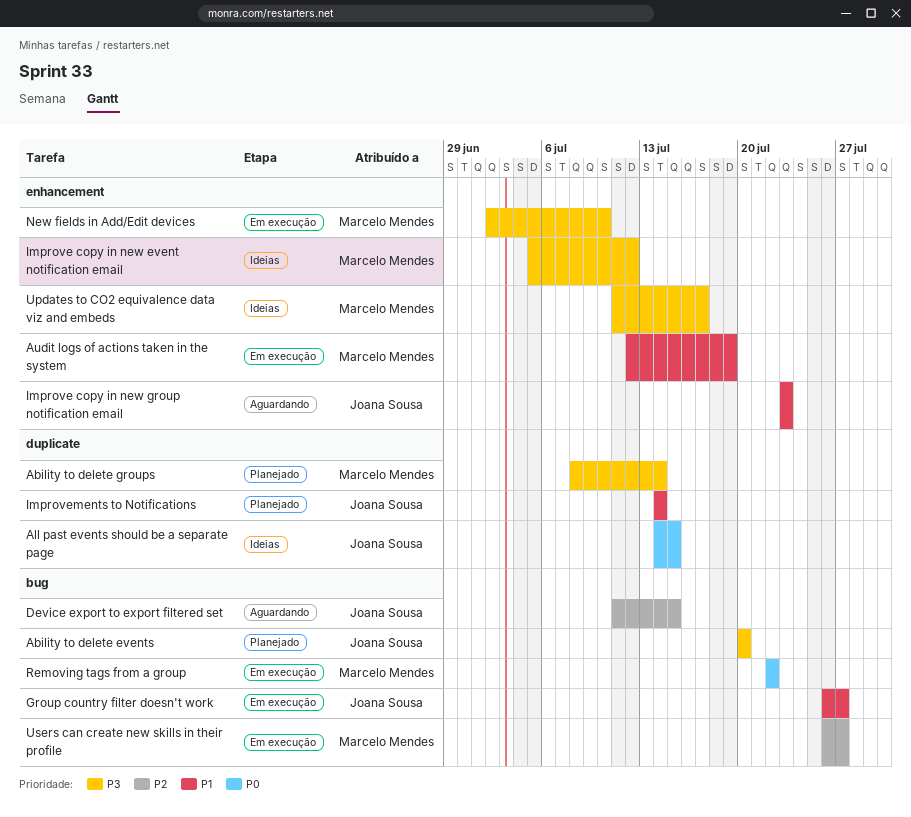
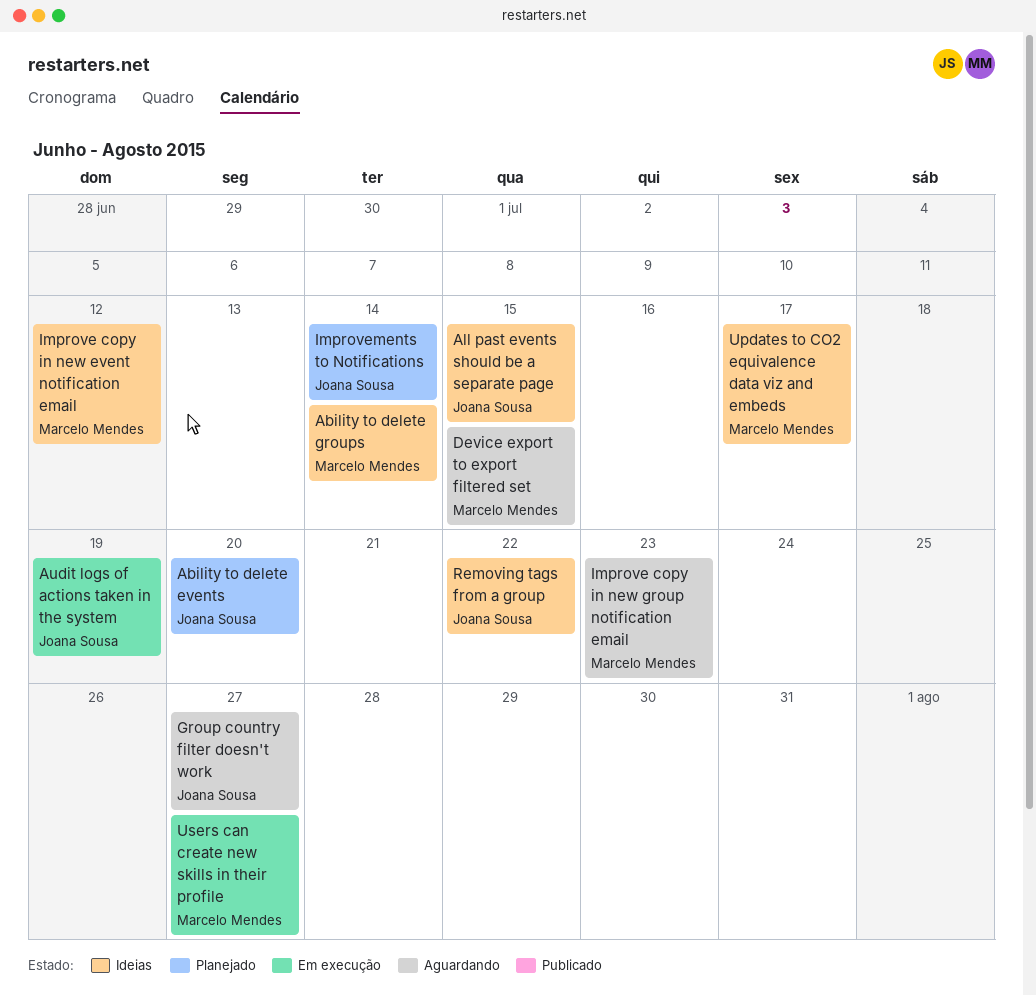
Ability to delete groups, status: Planejado -> Ideias
Audit logs of actions taken in the system, owner: Marcelo Mendes -> Joana Sousa
Device export to export filtered set, owner: Joana Sousa -> Marcelo Mendes
Group country filter doesn't work, status: Em execução -> Aguardando
Improve copy in new group notification email, owner: Joana Sousa -> Marcelo Mendes
New fields in Add/Edit devices: present -> none
Removing tags from a group, status: Em execução -> Ideias
Removing tags from a group, owner: Marcelo Mendes -> Joana Sousa

